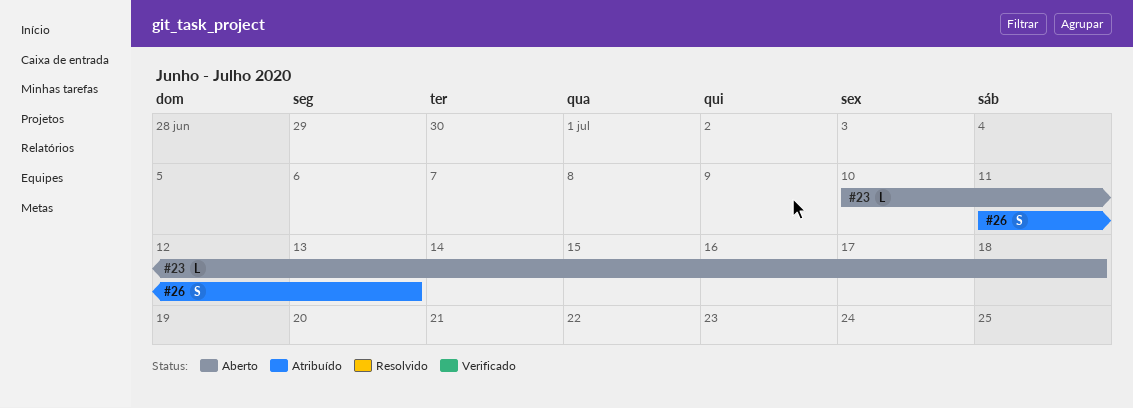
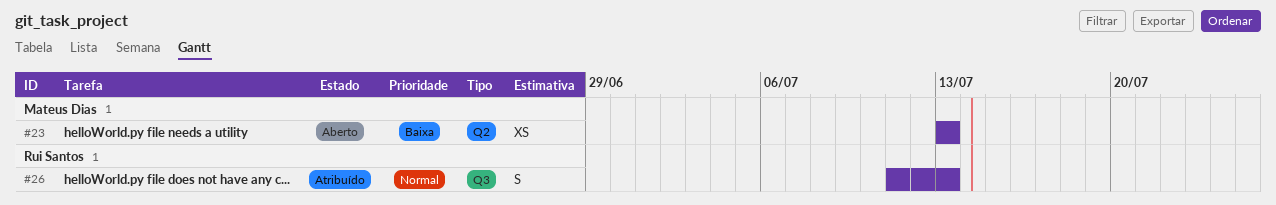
#23, estimate: L -> XS
#23, start: Jul 10 -> Jul 13
#23, due: Jul 18 -> Jul 13

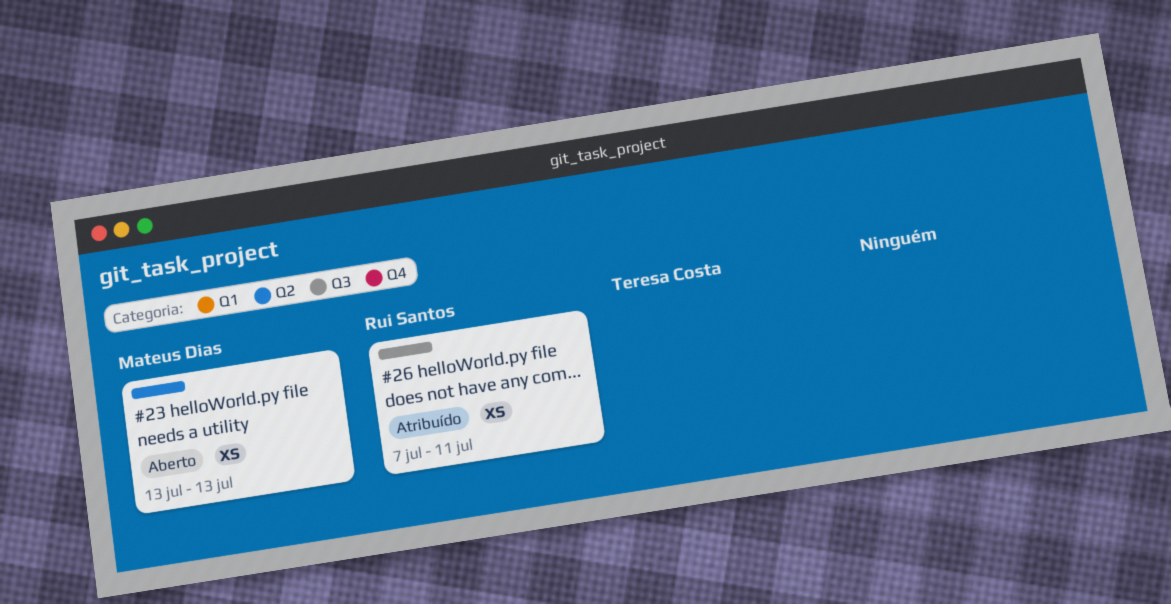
#26, estimate: S -> XS
#26, start: Jul 11 -> Jul 7
#26, due: Jul 13 -> Jul 11

